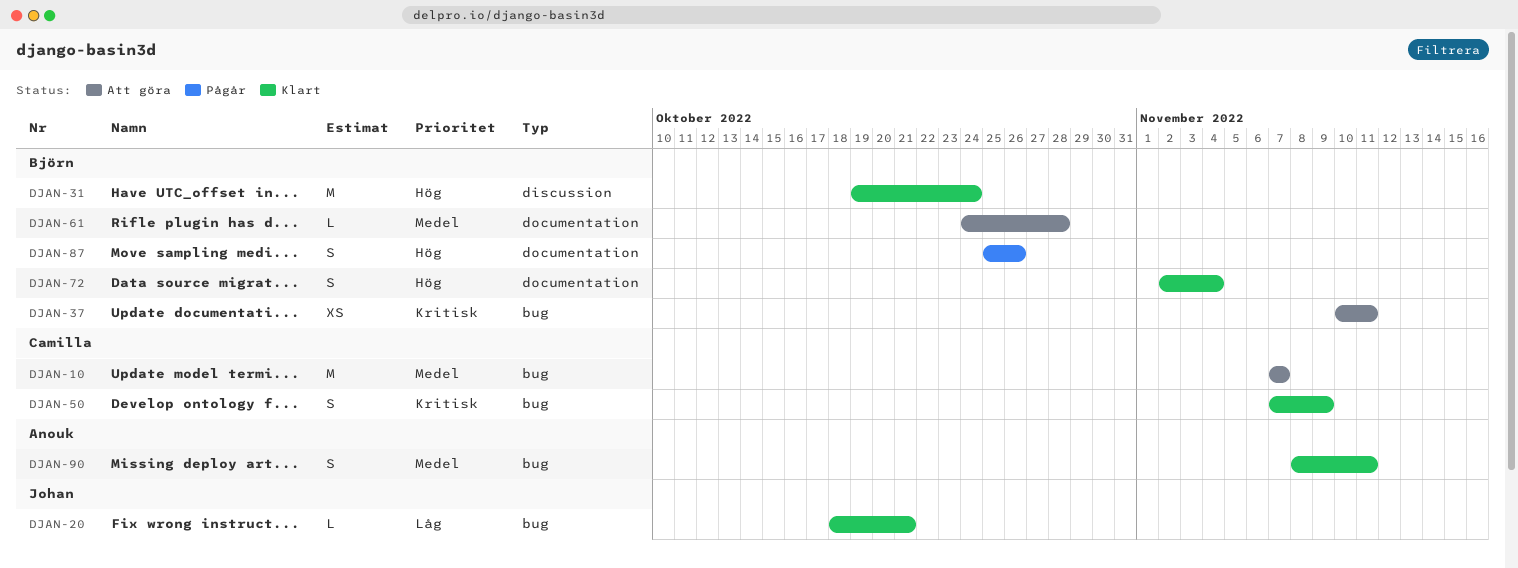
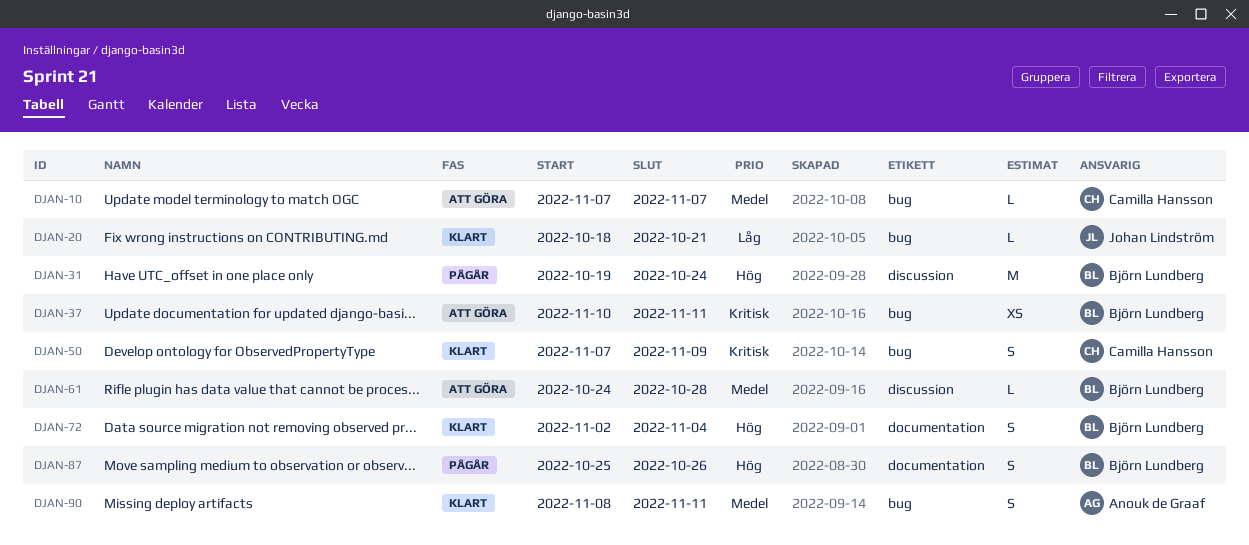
DJAN-10, estimate: M -> L
DJAN-31, status: Klart -> Pågår
DJAN-61, label: documentation -> discussion

